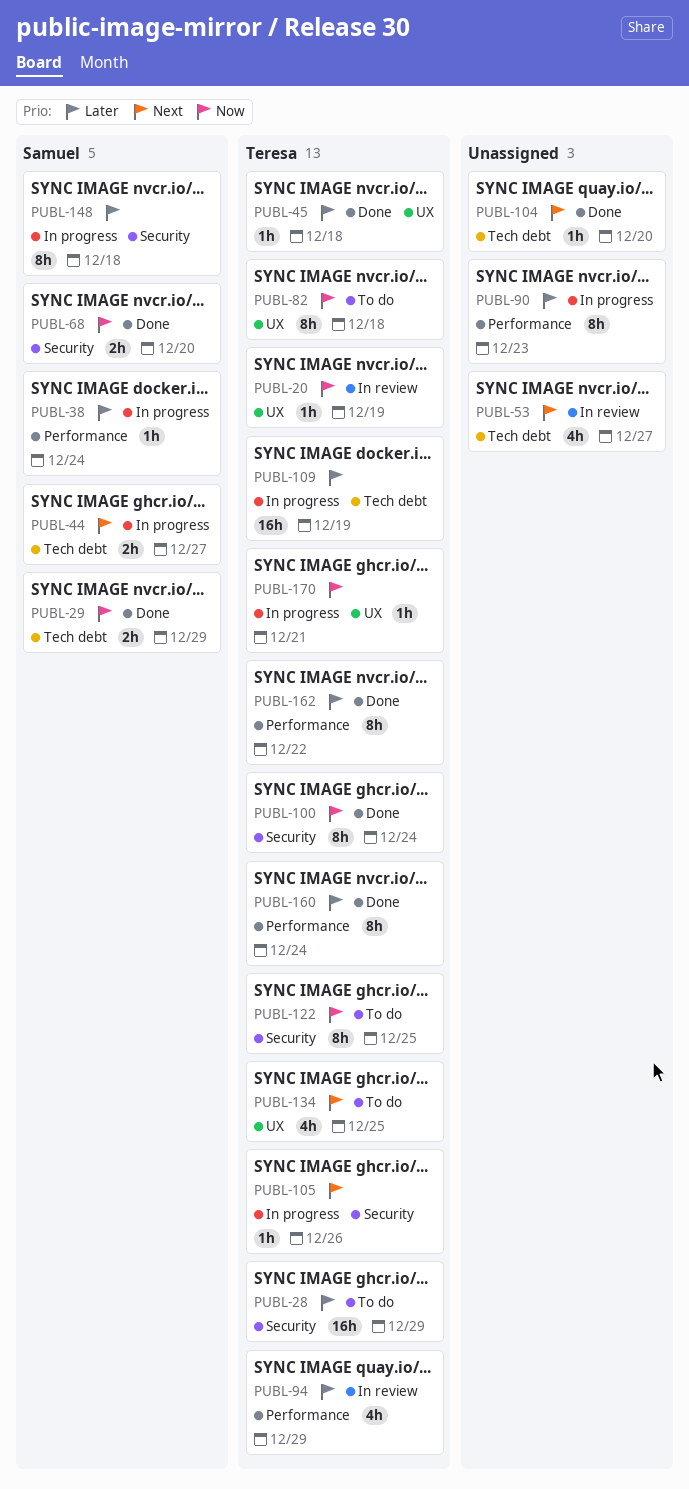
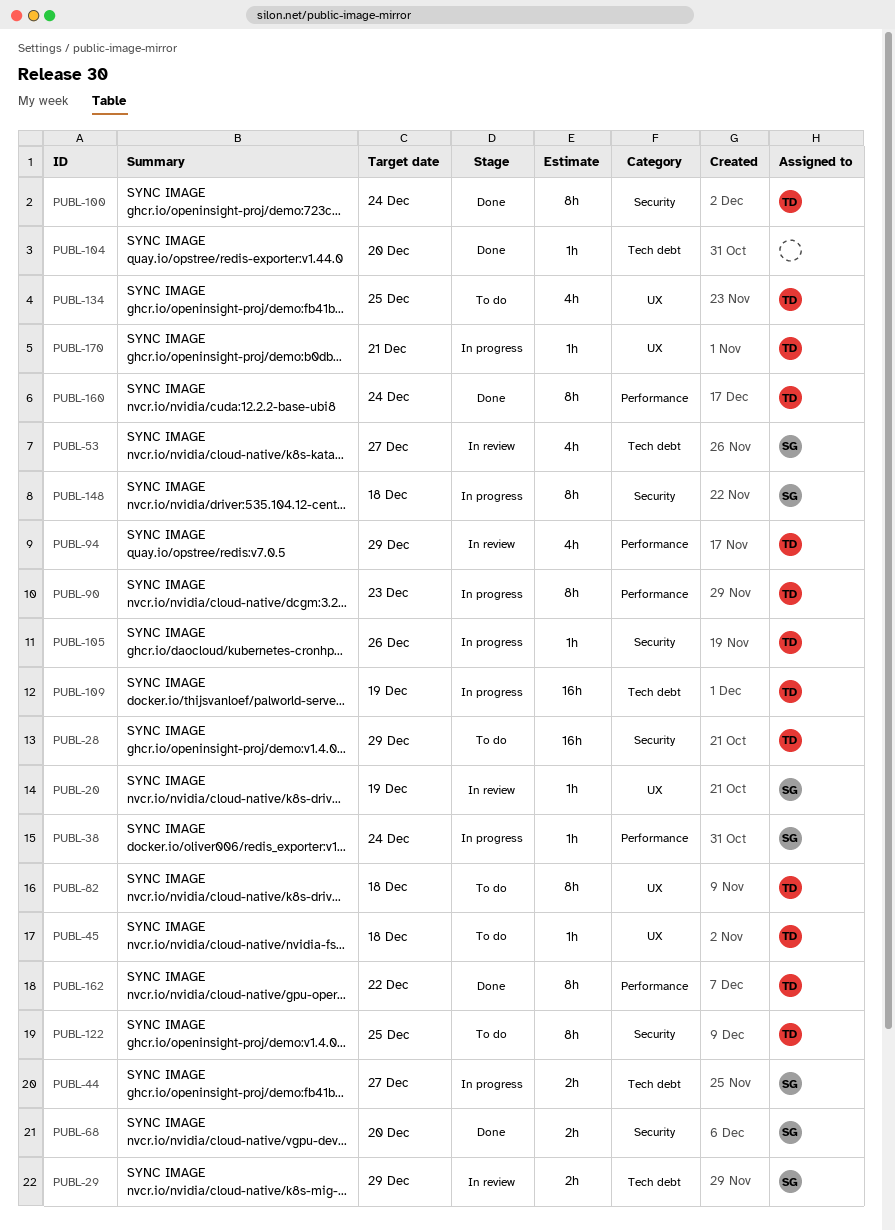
PUBL-20, owner: Teresa -> Samuel
PUBL-29, status: Done -> In review
PUBL-45, status: Done -> To do
PUBL-53, owner: none -> Samuel
PUBL-90, owner: none -> Teresa

